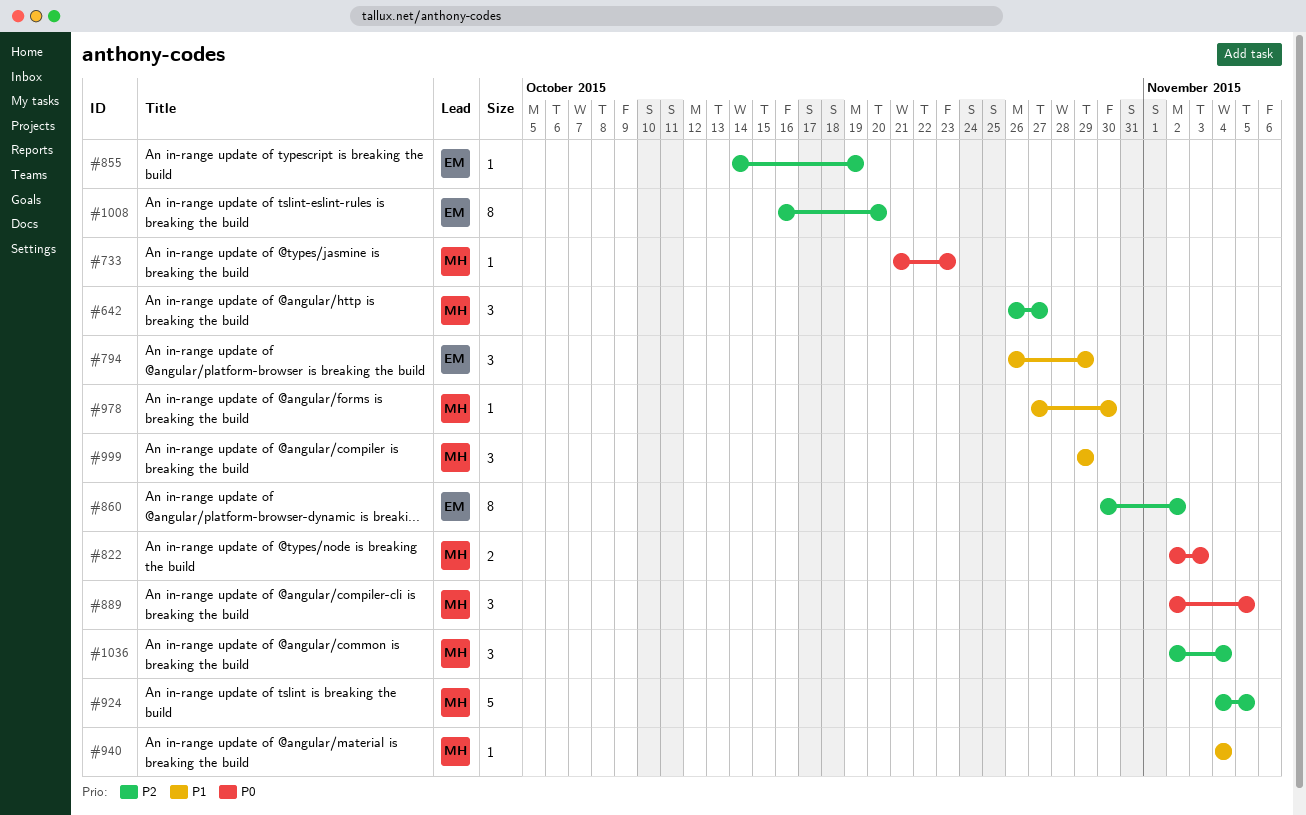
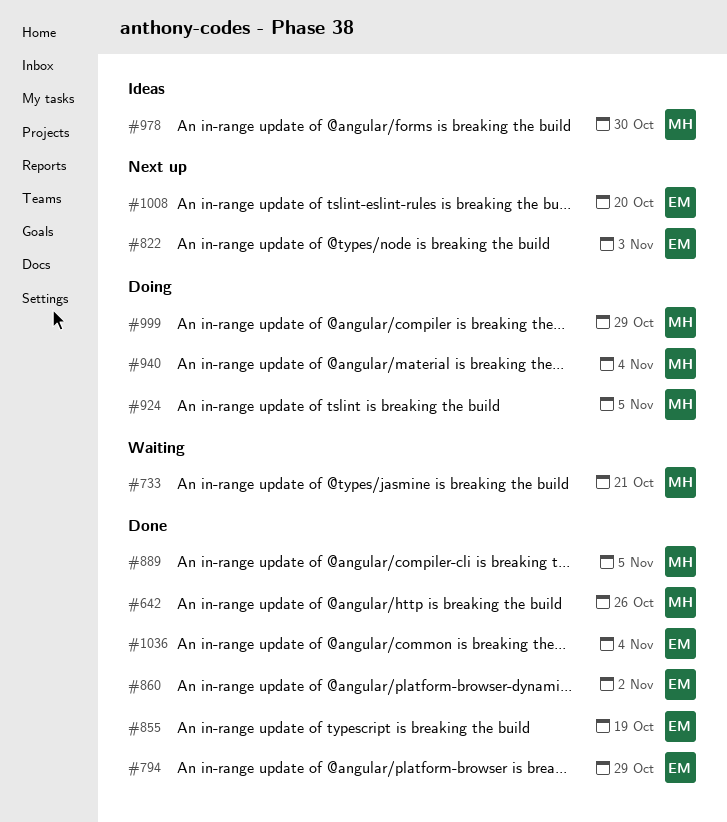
#642, due: Oct 27 -> Oct 26
#733, due: Oct 23 -> Oct 21
#822, owner: MH -> EM
#1036, owner: MH -> EM

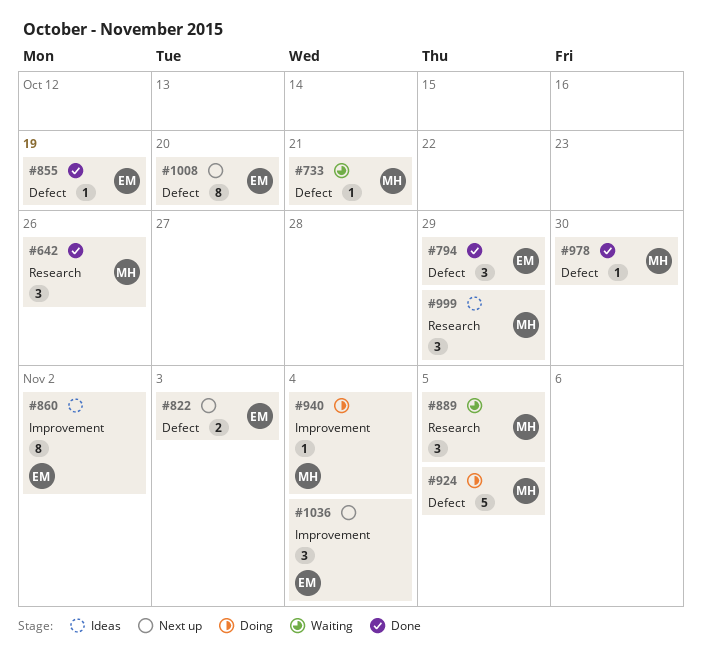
#860, status: Done -> Ideas
#889, status: Done -> Waiting
#978, status: Ideas -> Done
#999, status: Doing -> Ideas
#1036, status: Done -> Next up

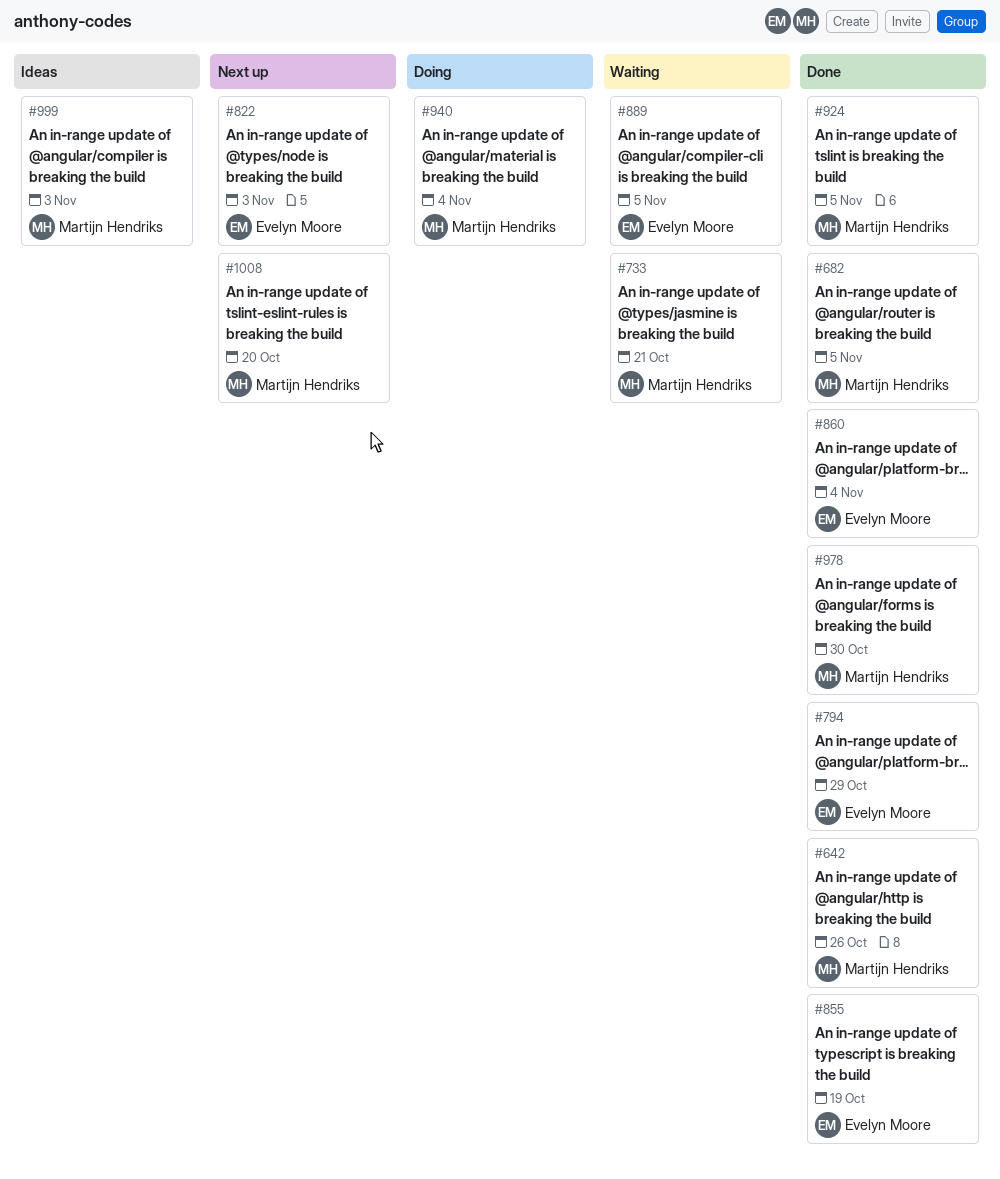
#682: none -> present
#860, status: Ideas -> Done
#860, due: Nov 2 -> Nov 4
#889, owner: Martijn Hendriks -> Evelyn Moore
#924, status: Doing -> Done
#999, due: Oct 29 -> Nov 3
#1008, owner: Evelyn Moore -> Martijn Hendriks
#1036: present -> none

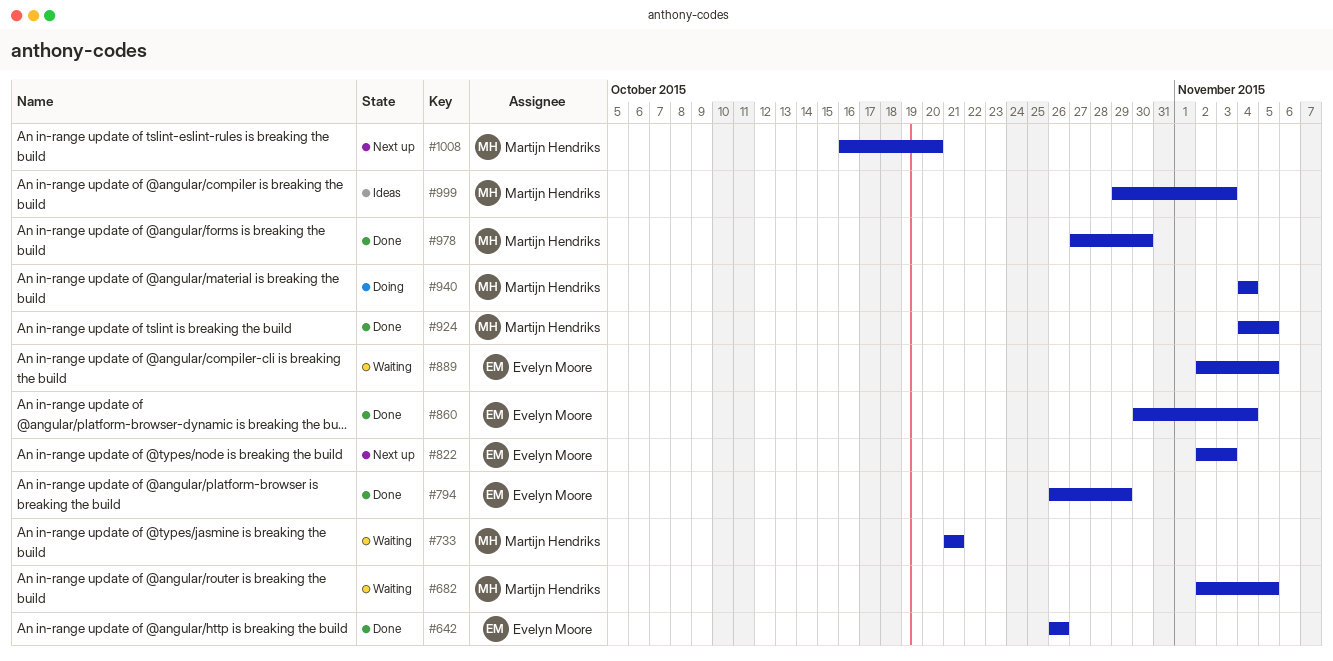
#642, owner: Martijn Hendriks -> Evelyn Moore
#682, status: Done -> Waiting
#855: present -> none

